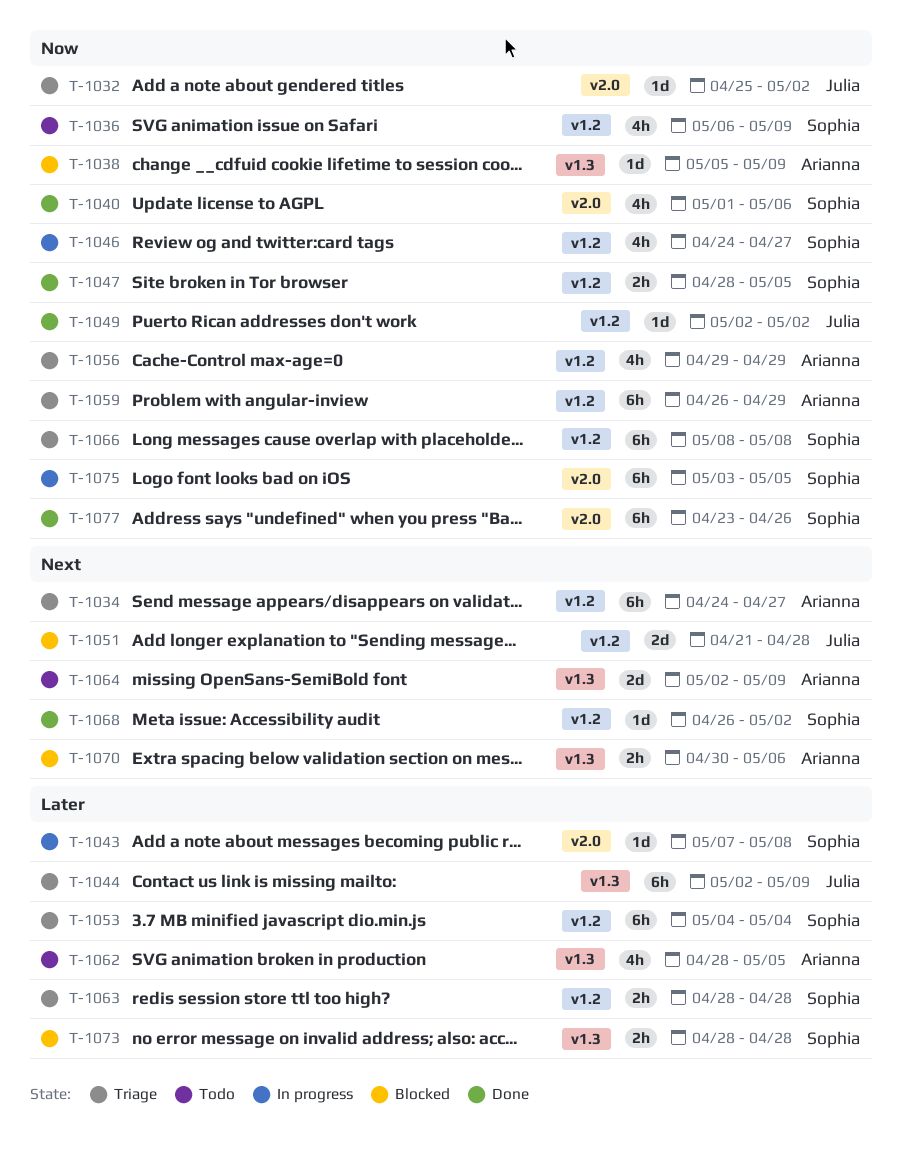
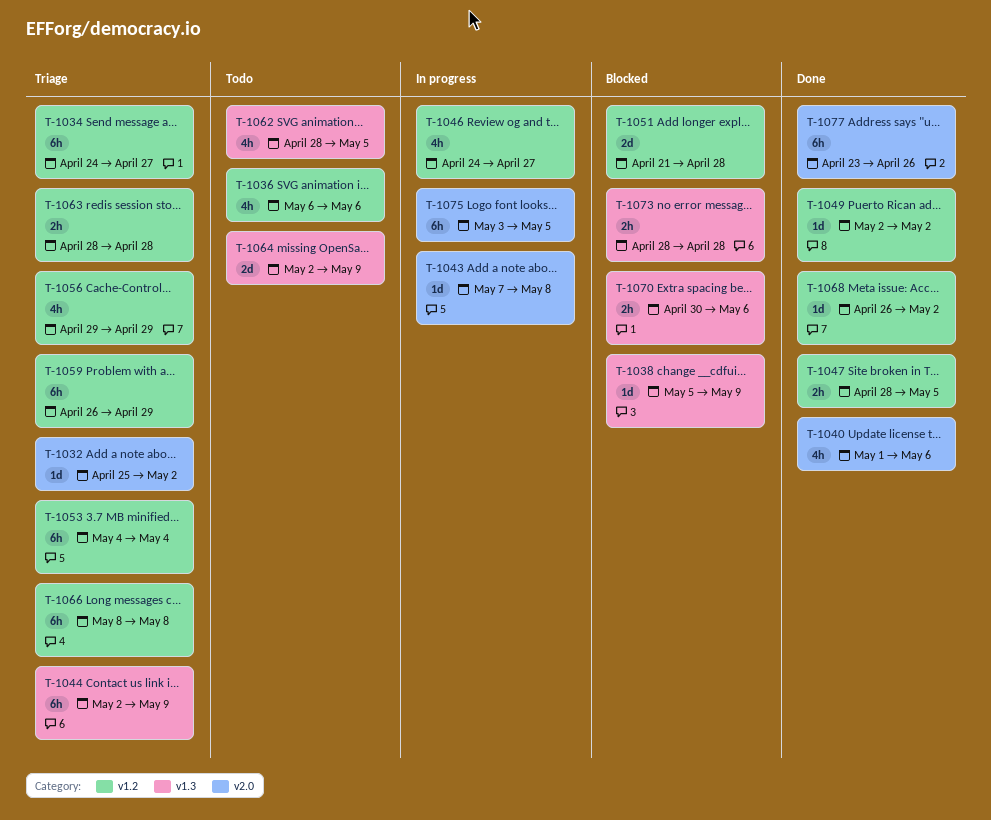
T-1036, due: May 9 -> May 6

